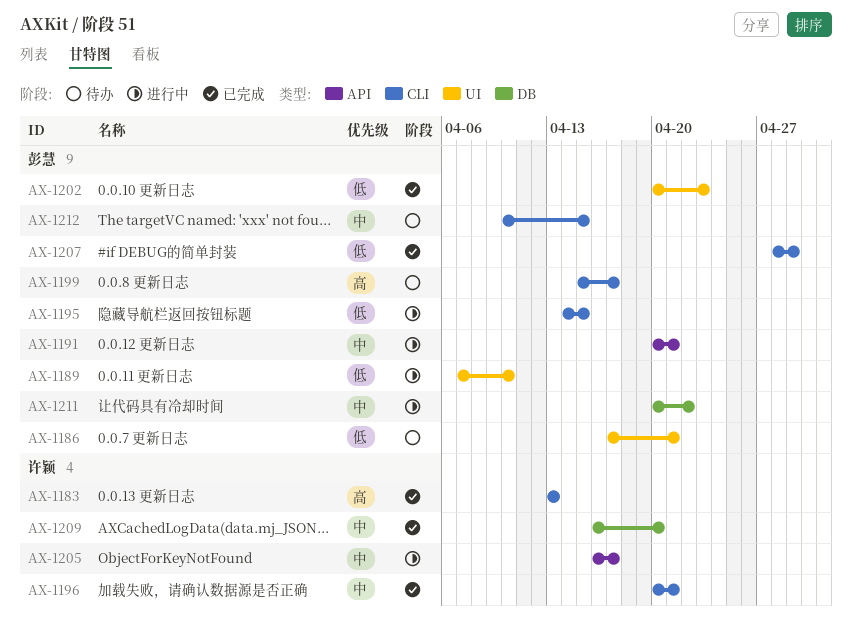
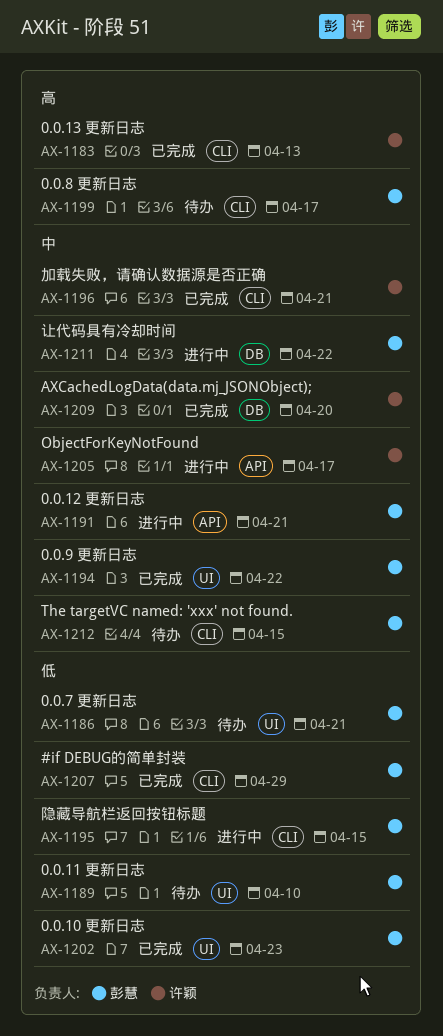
AX-1189, status: 进行中 -> 待办
AX-1194: none -> present

